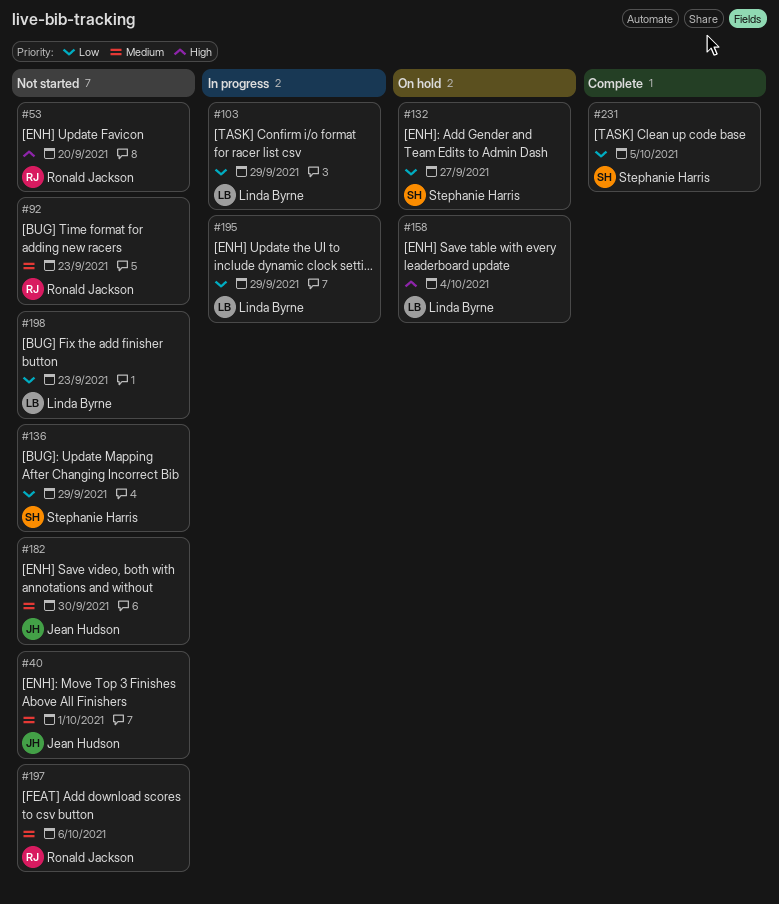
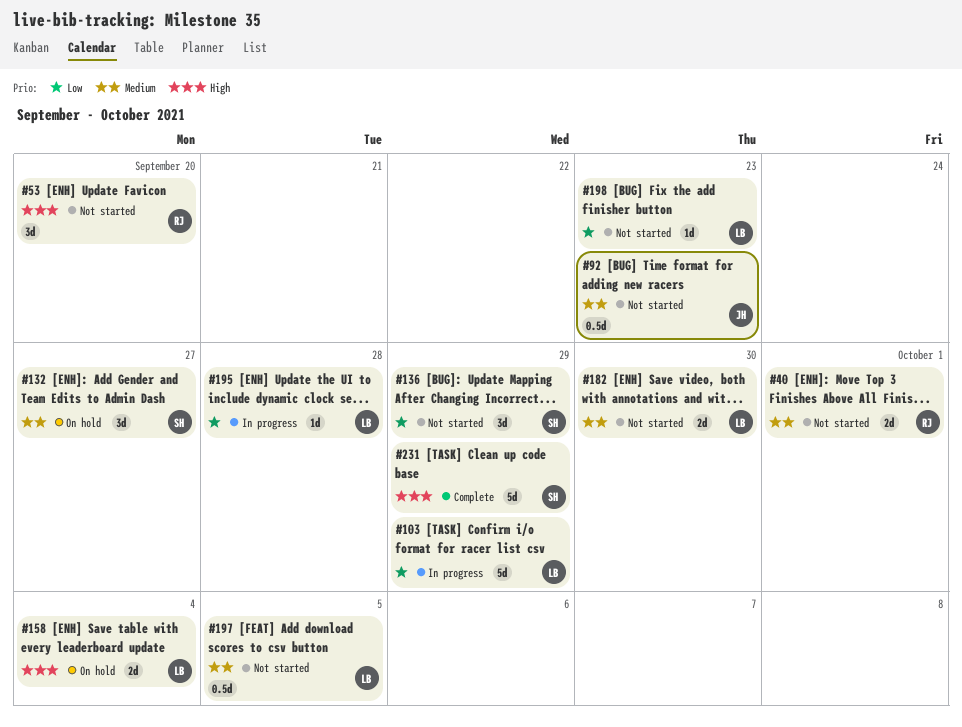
#40, owner: Jean Hudson -> Ronald Jackson
#92, owner: Ronald Jackson -> Jean Hudson
#132, priority: Low -> Medium
#182, owner: Jean Hudson -> Linda Byrne
#195, due: Sep 29 -> Sep 28
#197, owner: Ronald Jackson -> Linda Byrne
#197, due: Oct 6 -> Oct 5
#231, priority: Low -> High
#231, due: Oct 5 -> Sep 29

